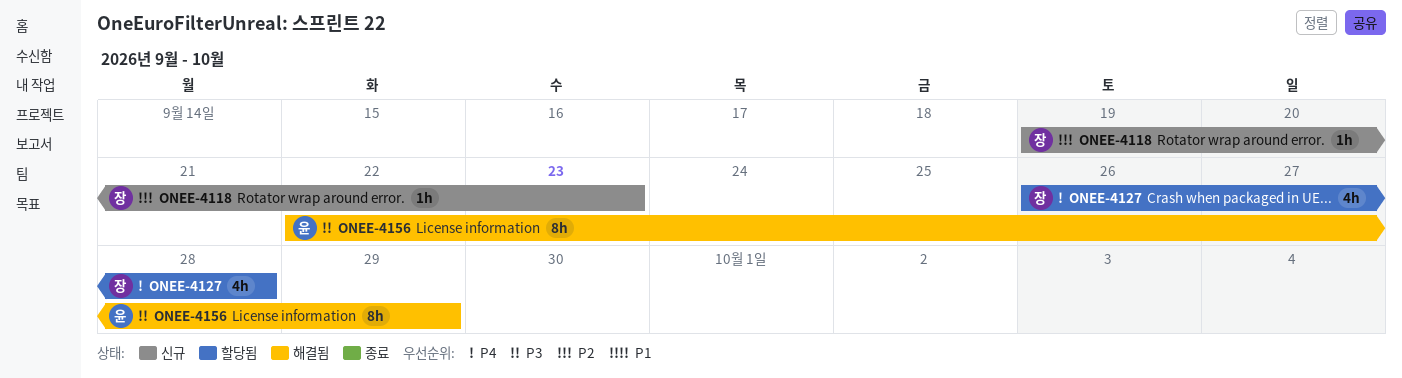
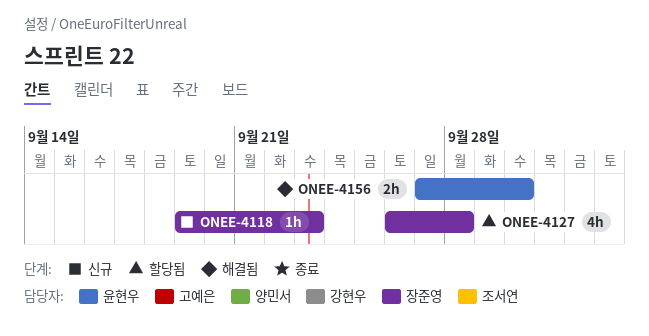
ONEE-4156, estimate: 8h -> 2h
ONEE-4156, start: Sep 22 -> Sep 27
ONEE-4156, due: Sep 29 -> Sep 30

